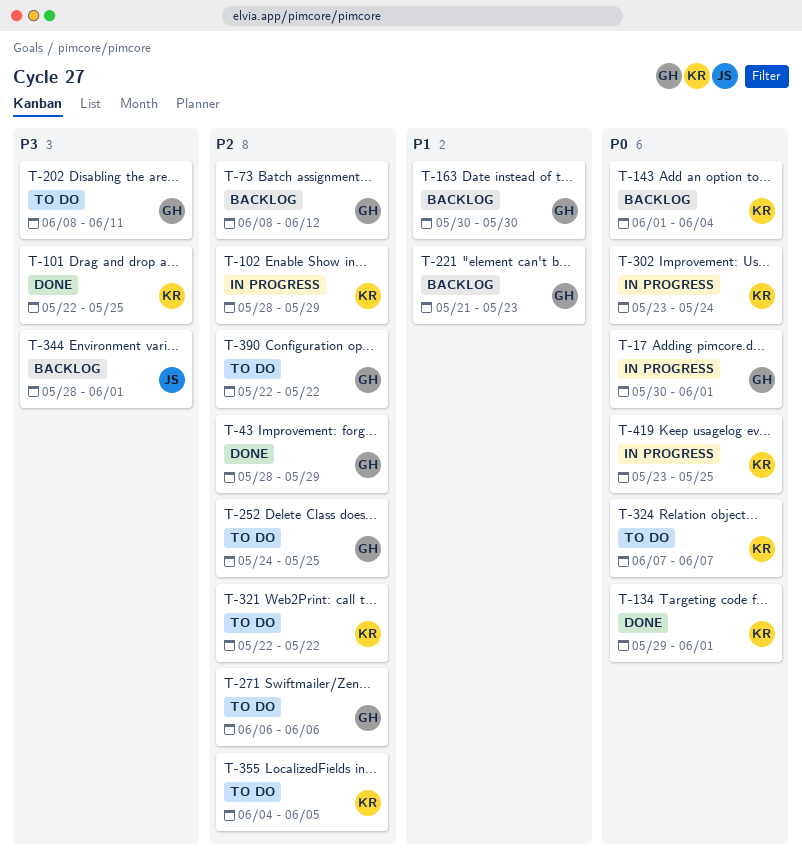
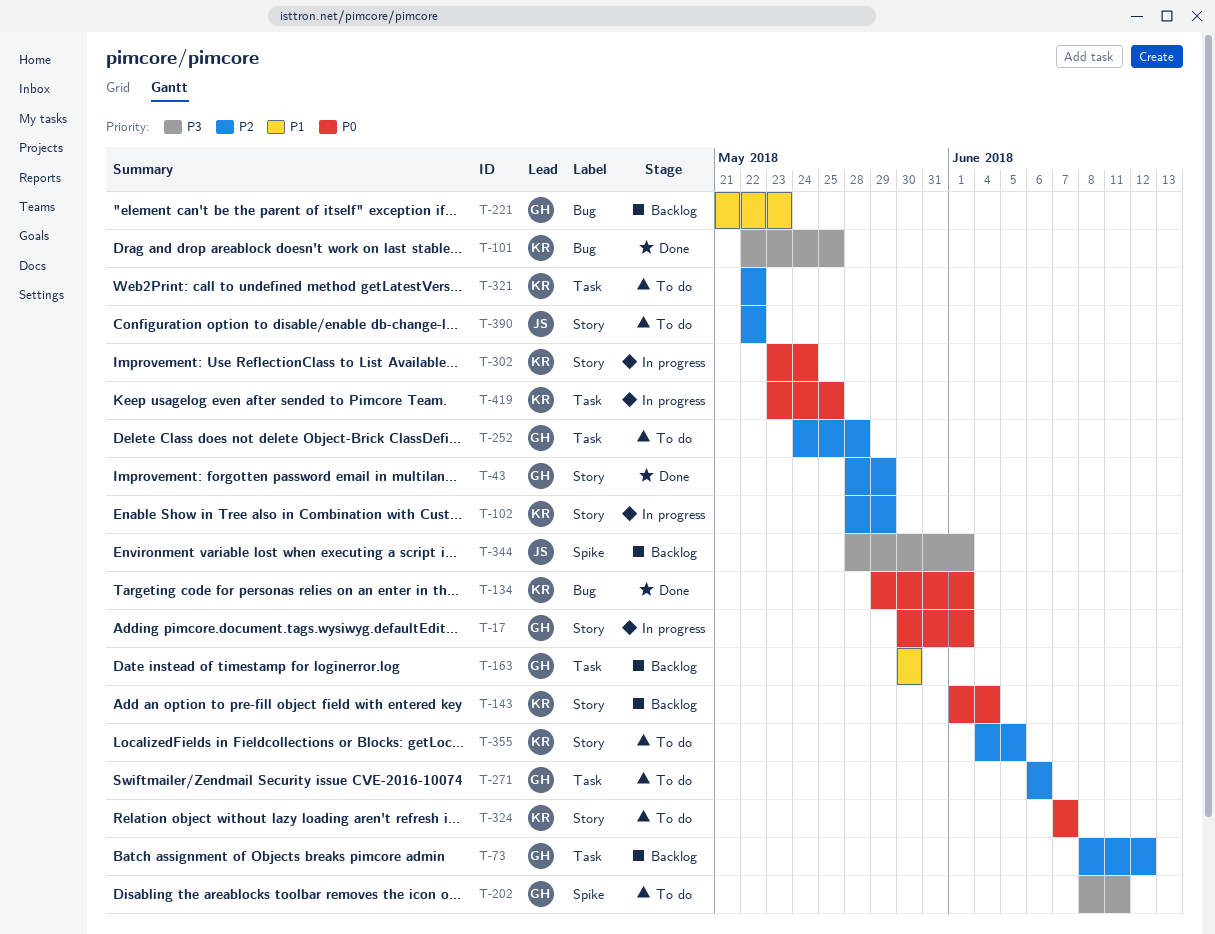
T-252, due: May 25 -> May 28
T-390, owner: GH -> JS

